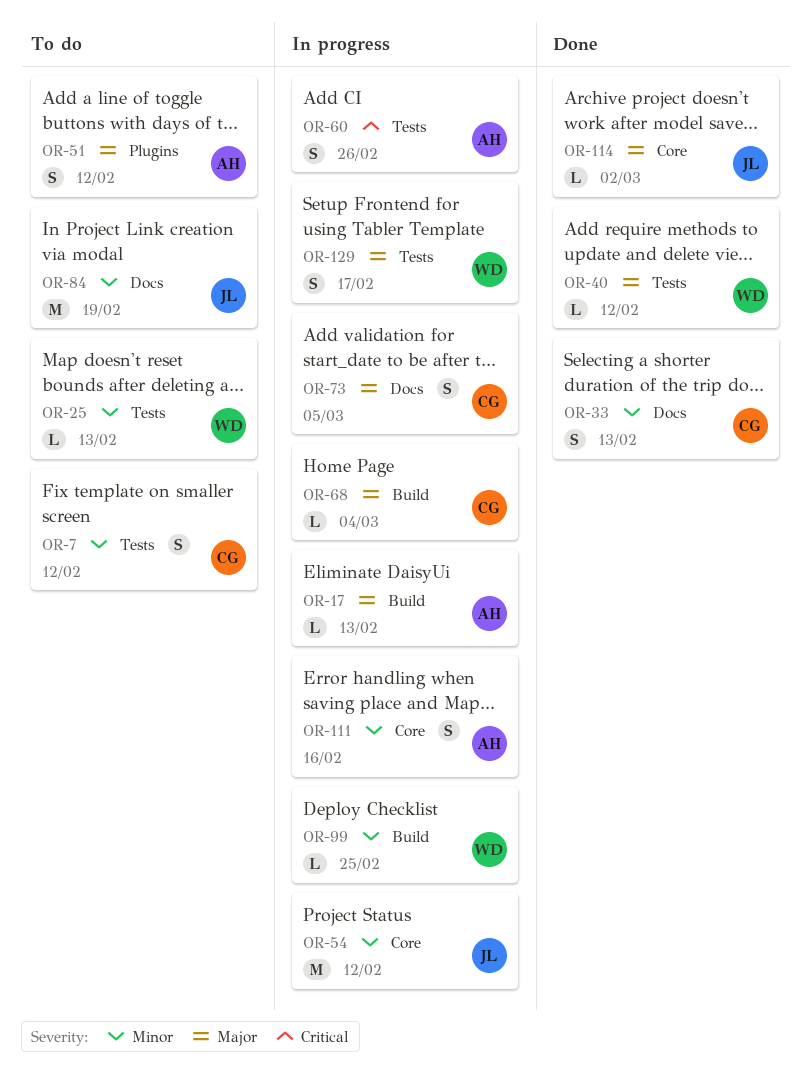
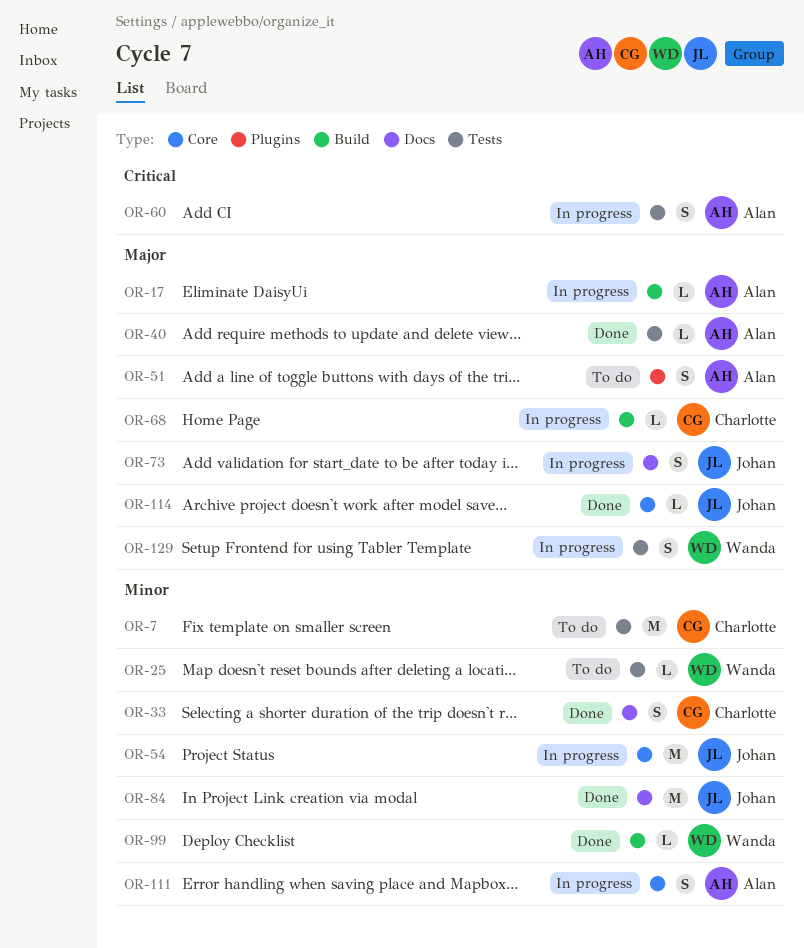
OR-7, estimate: S -> M
OR-40, owner: Wanda -> Alan
OR-73, owner: Charlotte -> Johan
OR-84, status: To do -> Done
OR-99, status: In progress -> Done

